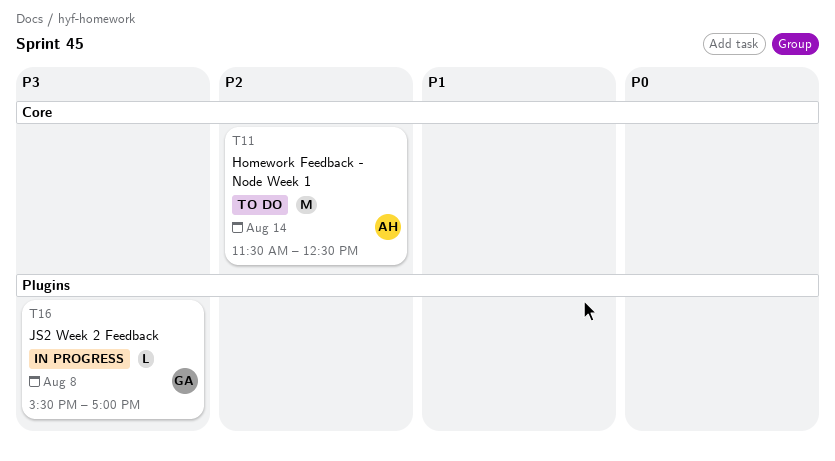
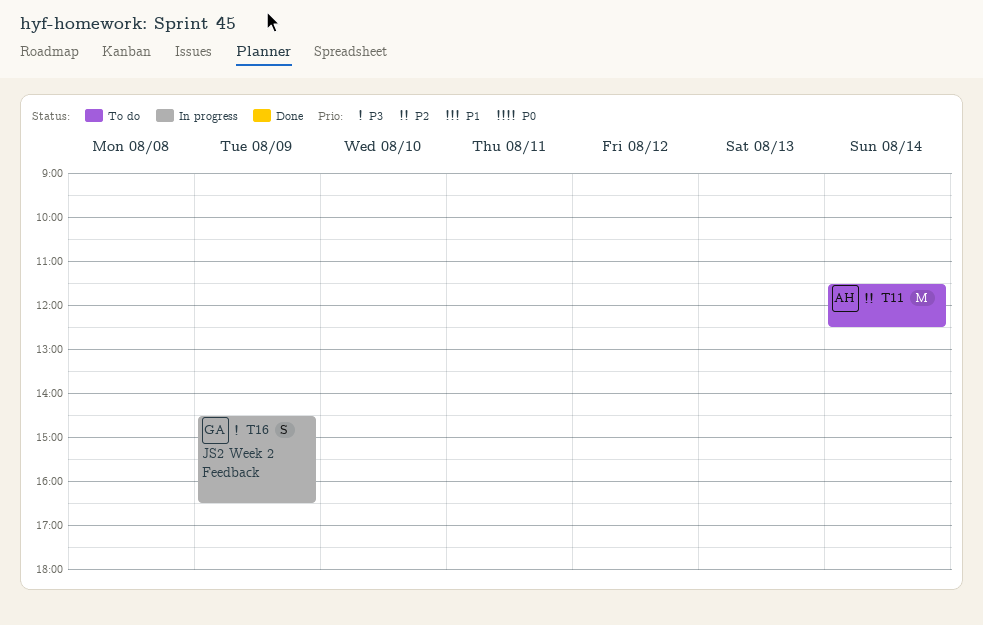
T16, estimate: L -> S
T16, day: Aug 8 -> Aug 9
T16, begins: 15:30 -> 14:30
T16, ends: 17:00 -> 16:30

